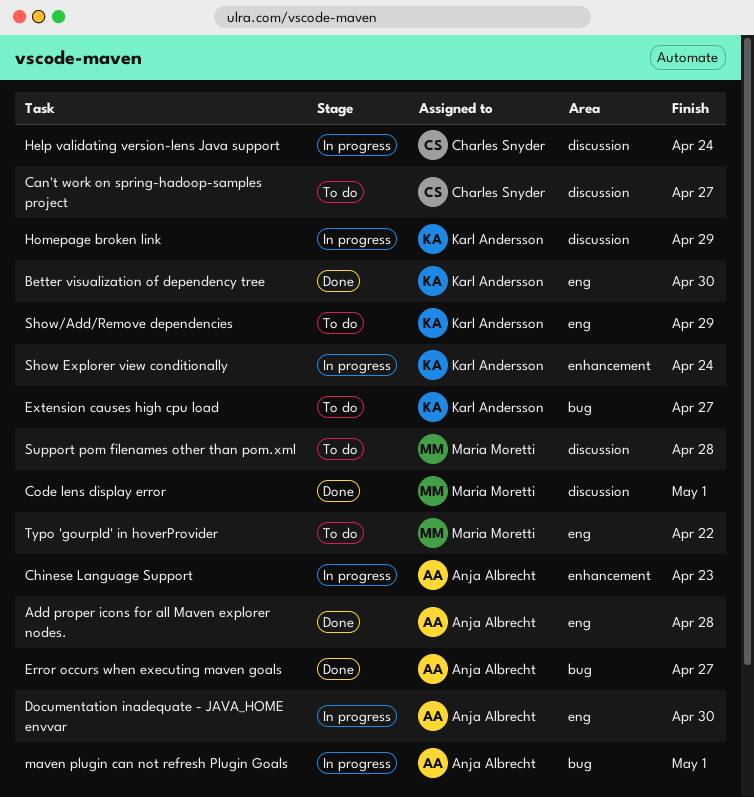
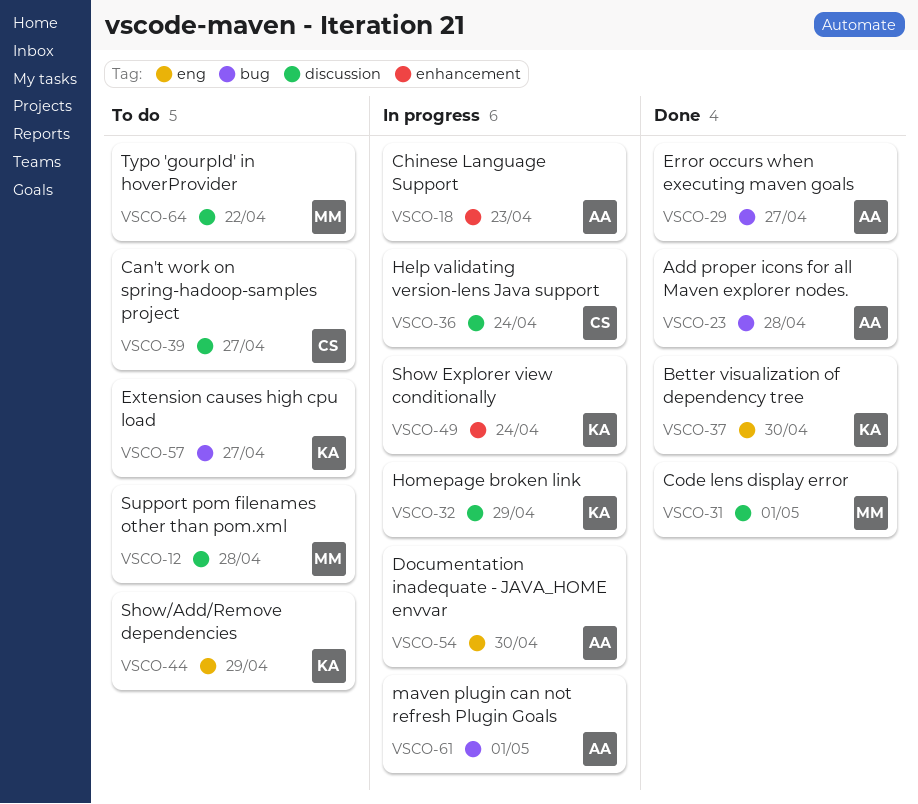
Add proper icons for all Maven explorer nodes., label: eng -> bug
Typo 'gourpId' in hoverProvider, label: eng -> discussion

